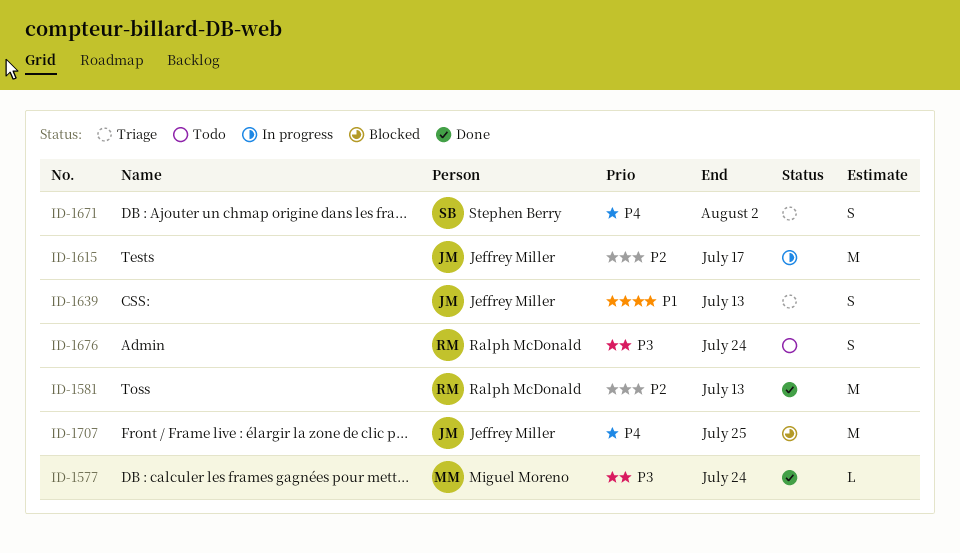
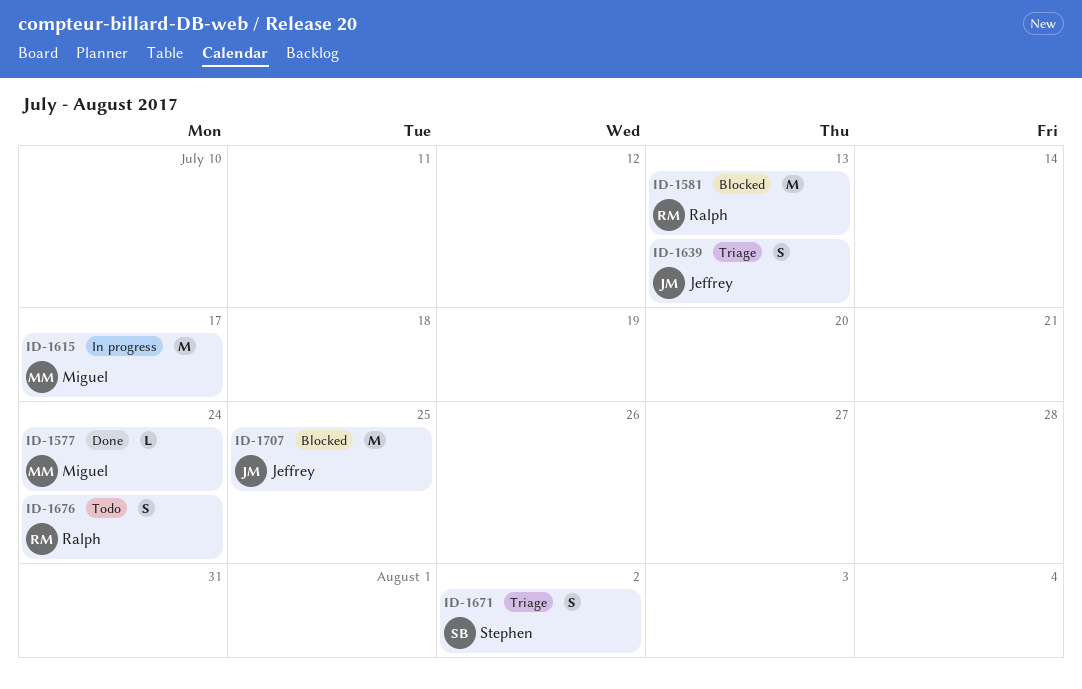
ID-1581, status: Done -> Blocked
ID-1615, owner: Jeffrey Miller -> Miguel Moreno

